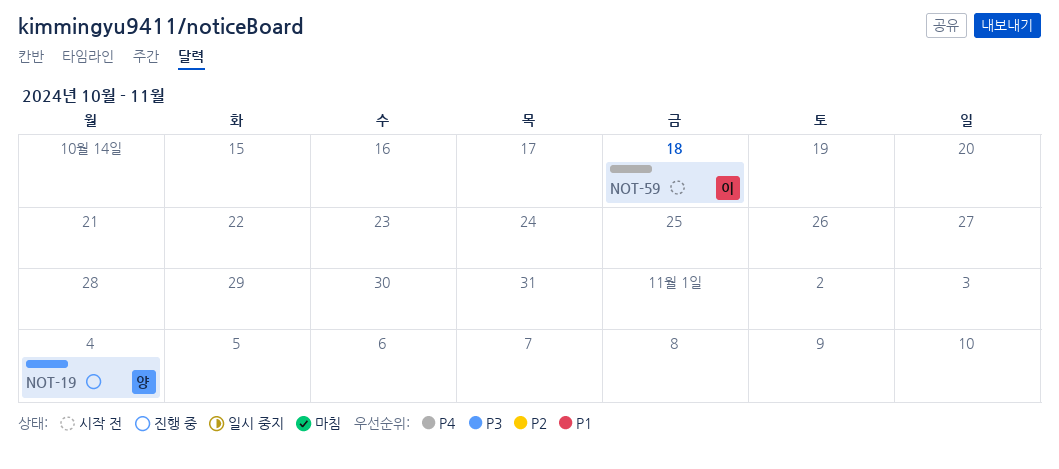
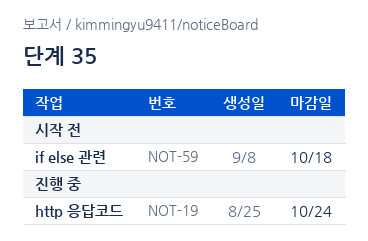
NOT-19, due: Nov 4 -> Oct 24

